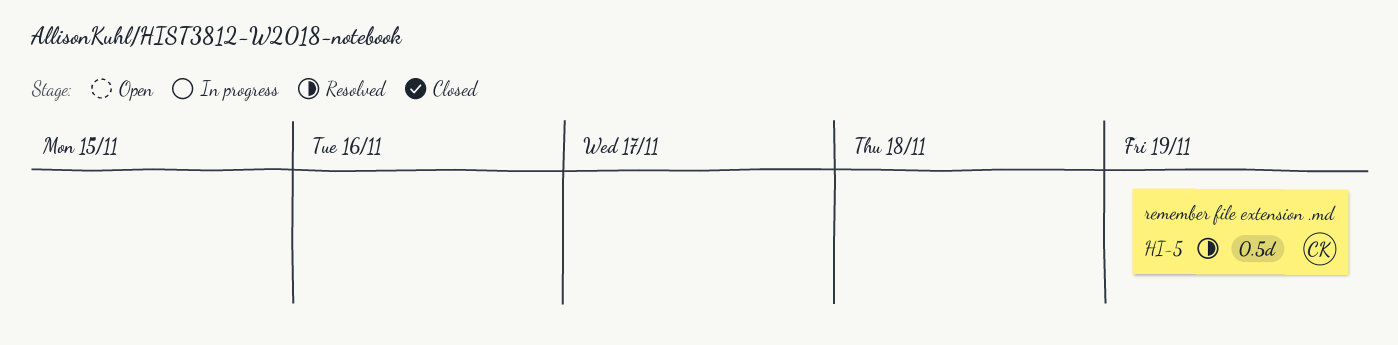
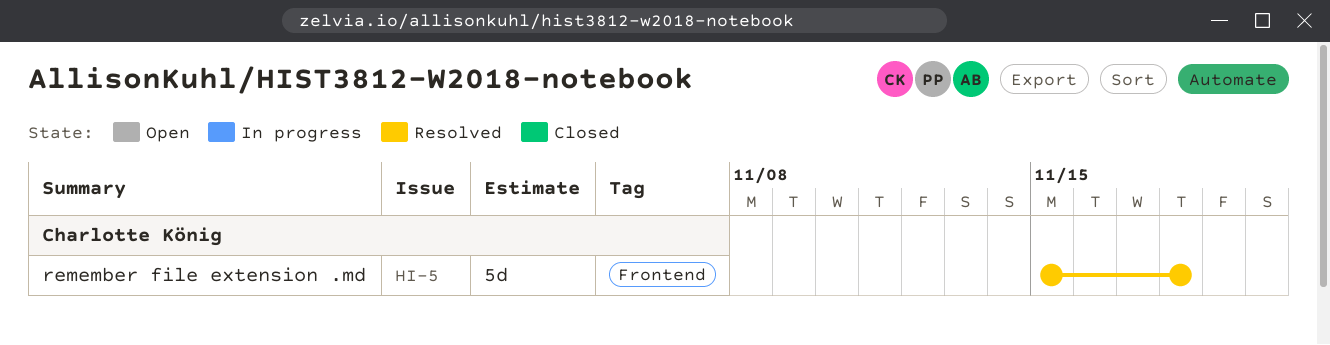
HI-5, estimate: 0.5d -> 5d
HI-5, due: Nov 19 -> Nov 18

